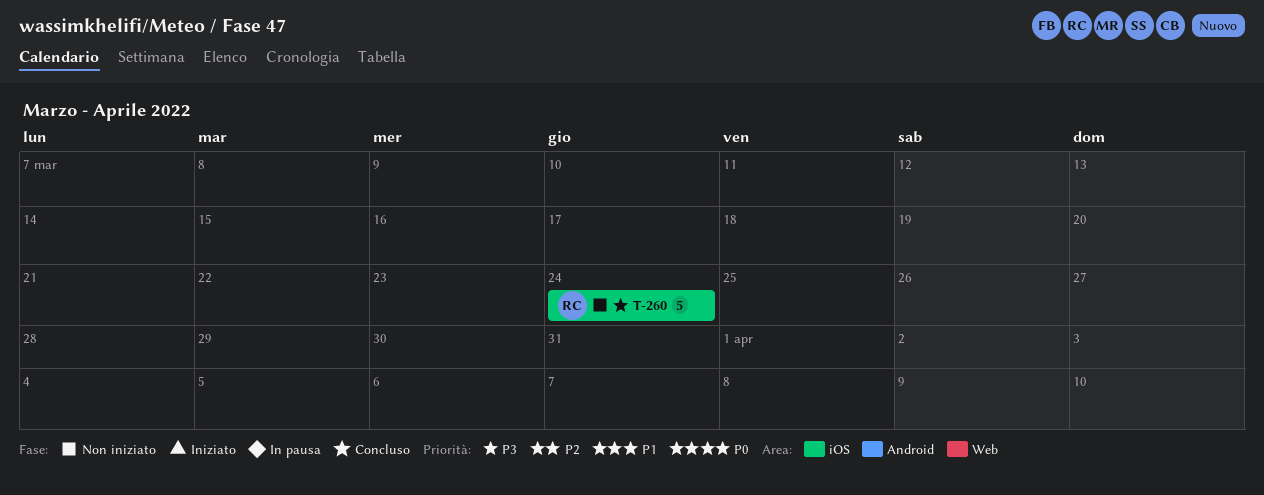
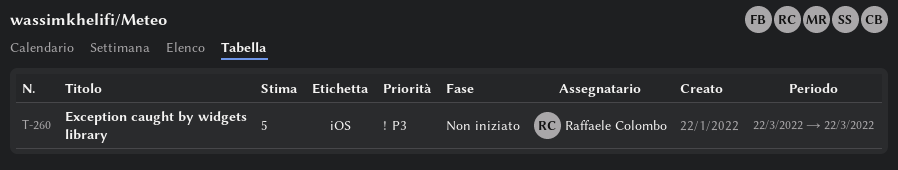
T-260, start: Mar 24 -> Mar 22
T-260, due: Mar 24 -> Mar 22

